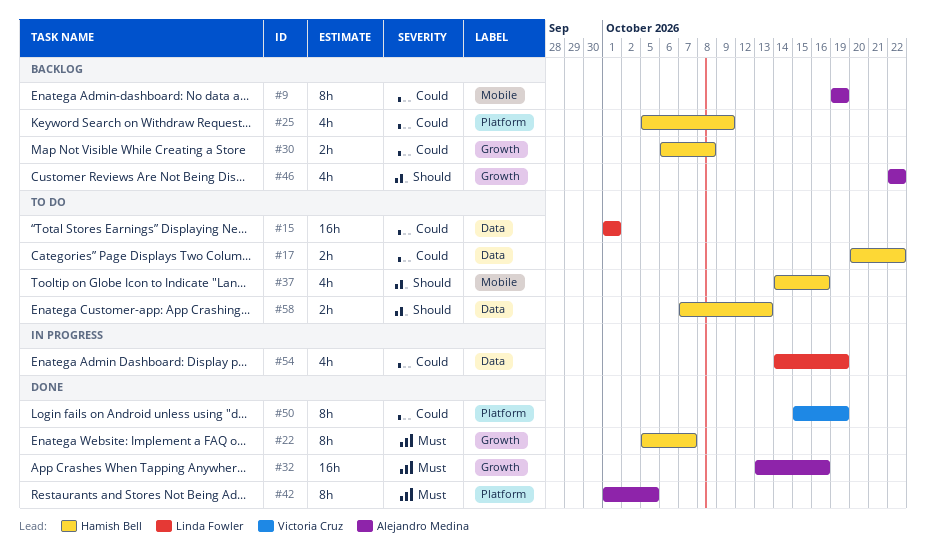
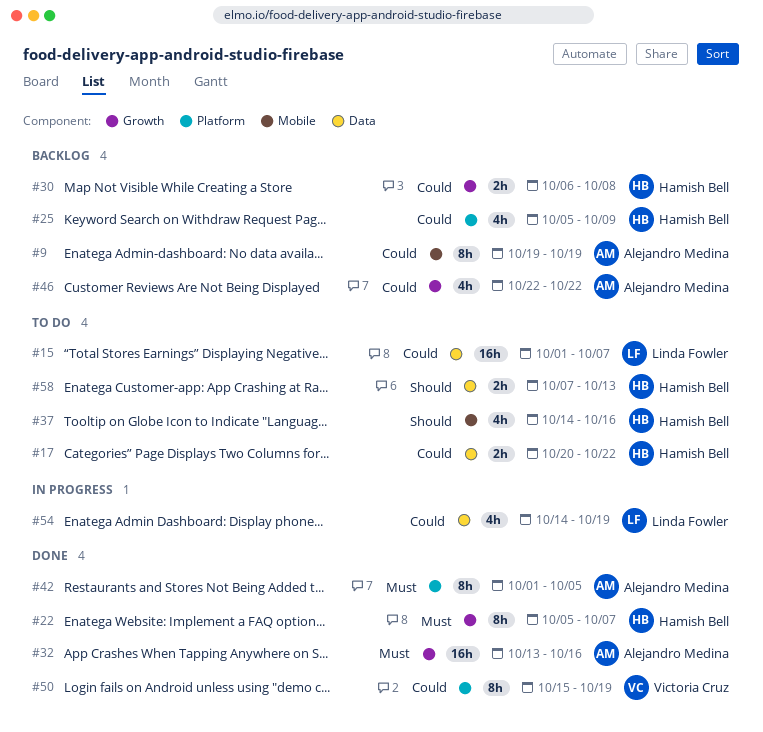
#15, due: Oct 1 -> Oct 7
#46, priority: Should -> Could

